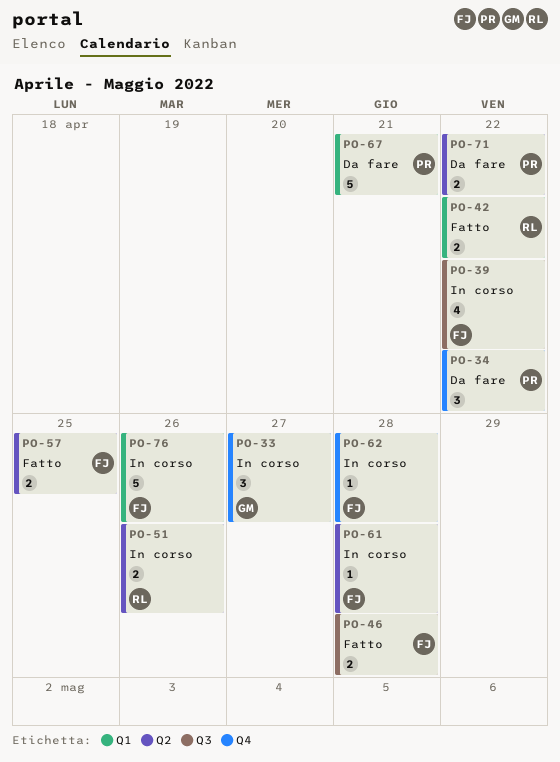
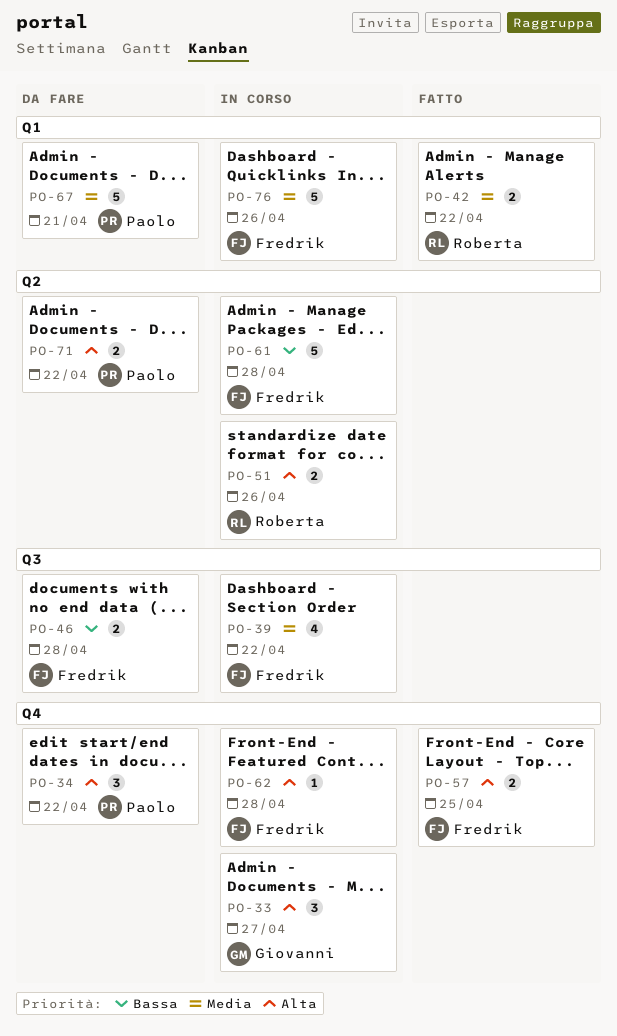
PO-46, status: Fatto -> Da fare
PO-57, label: Q2 -> Q4
PO-61, estimate: 1 -> 5

